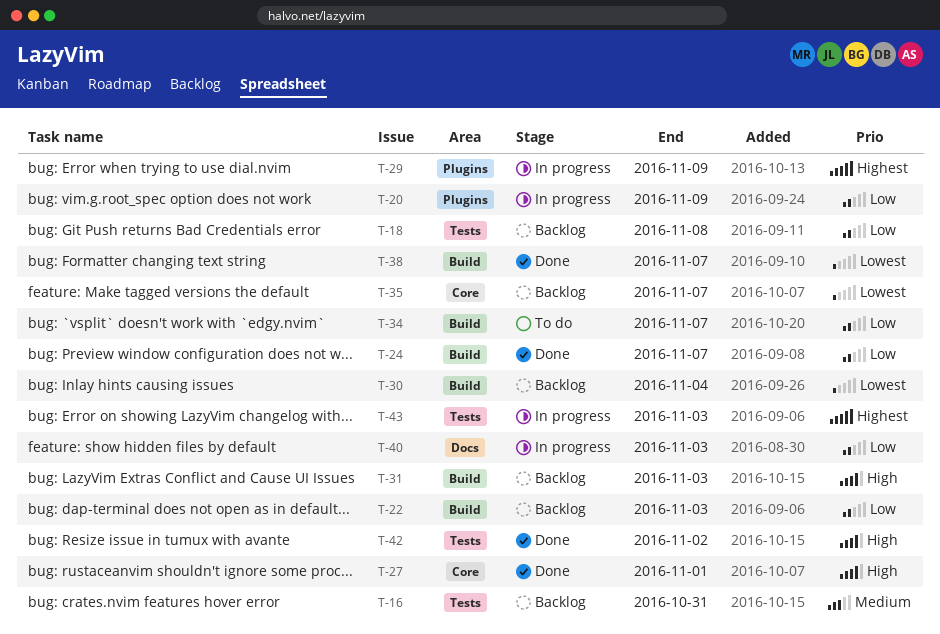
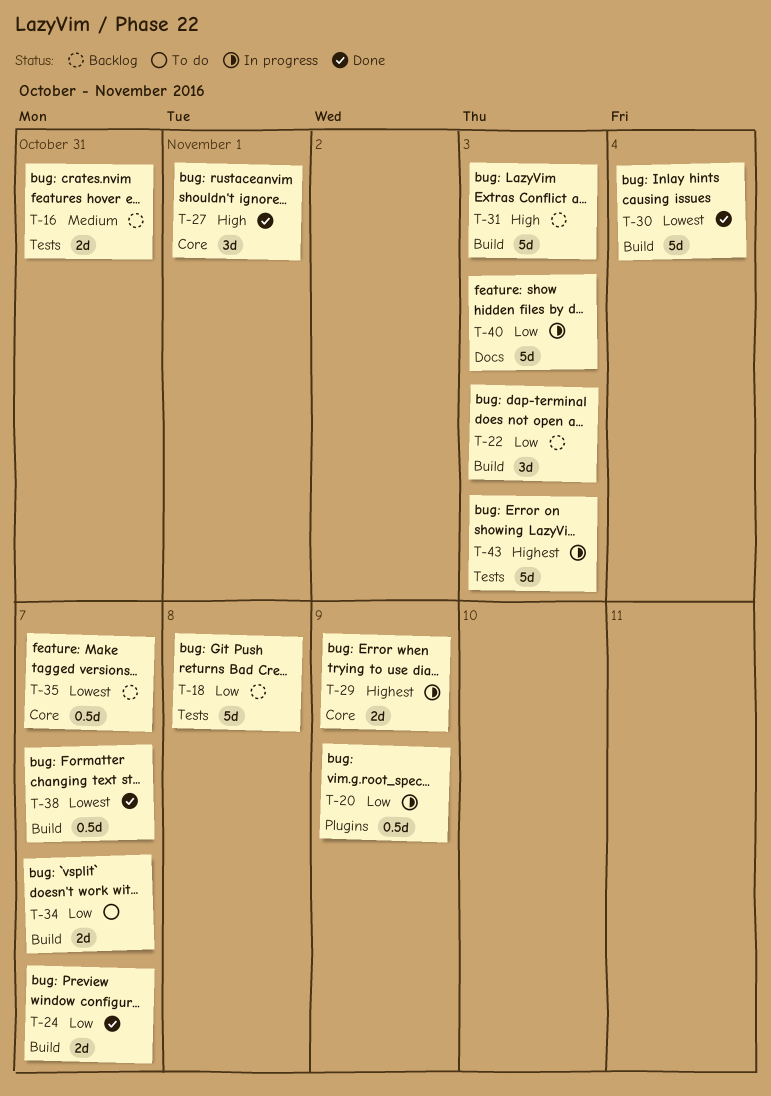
T-29, label: Plugins -> Core
T-30, status: Backlog -> Done
T-42: present -> none

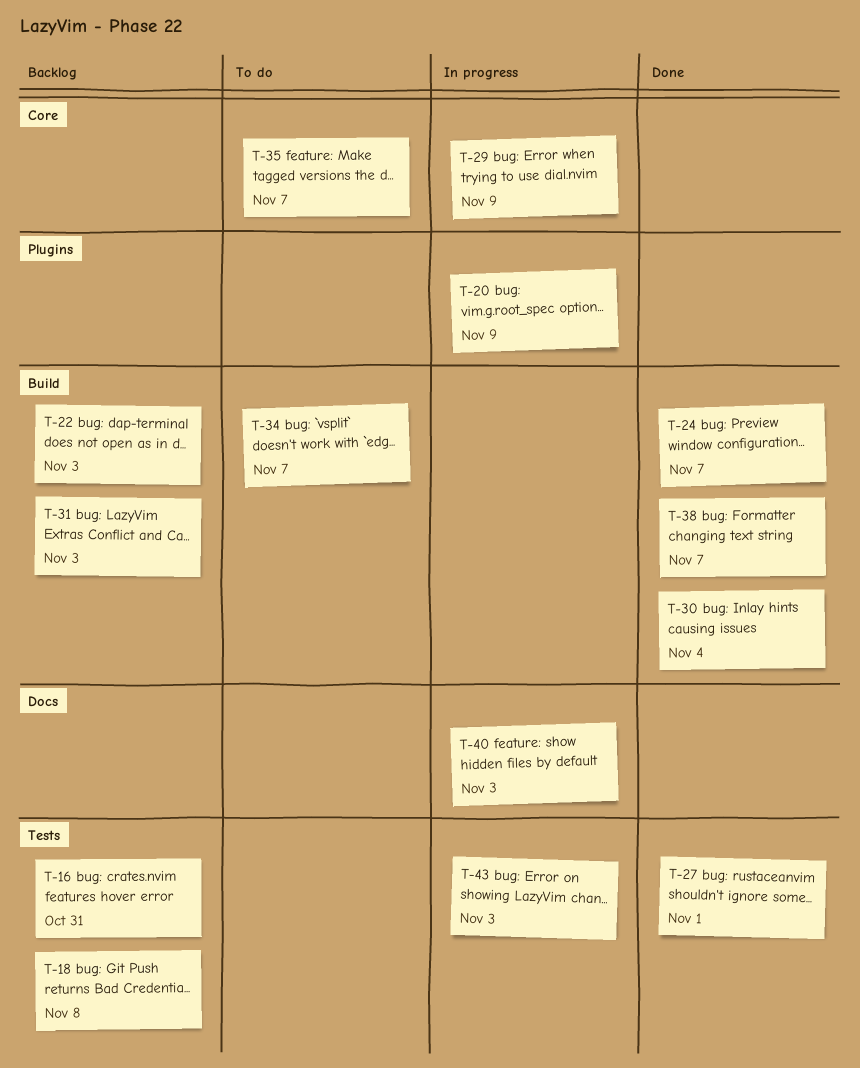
T-27, label: Core -> Tests
T-35, status: Backlog -> To do

